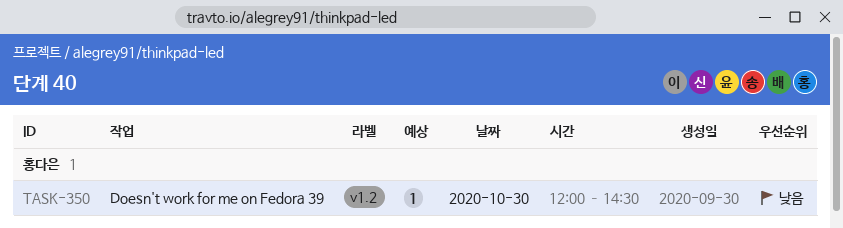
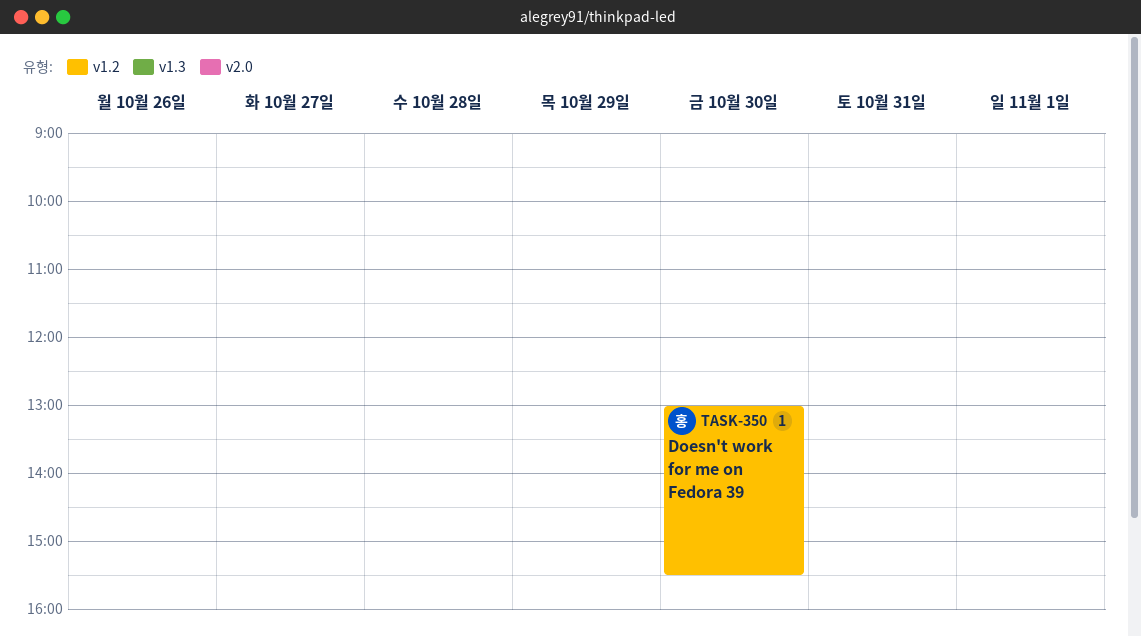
TASK-350, begins: 12:00 -> 13:00
TASK-350, ends: 14:30 -> 15:30

